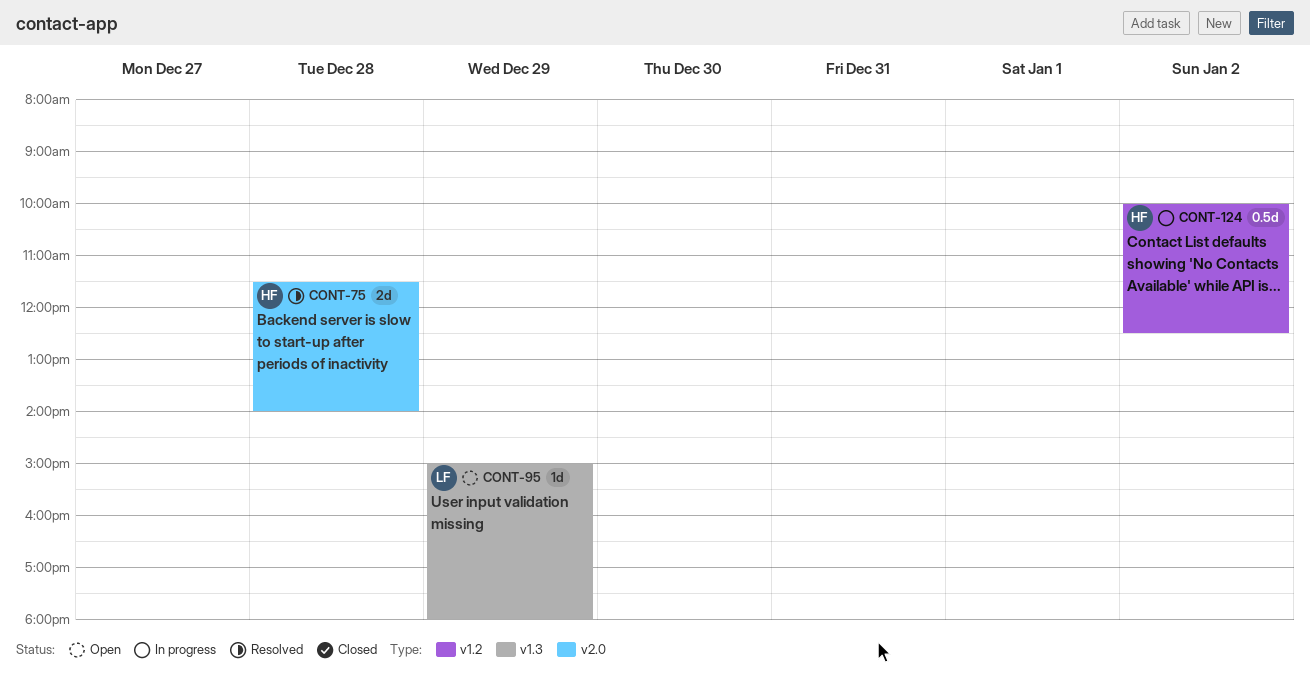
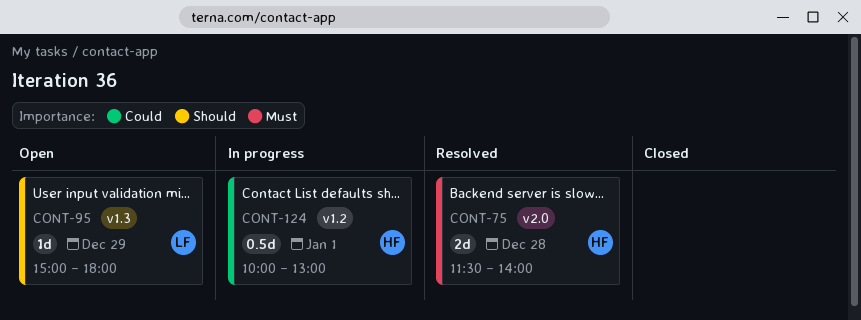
CONT-124, day: Jan 2 -> Jan 1
CONT-124, ends: 12:30 -> 13:00

